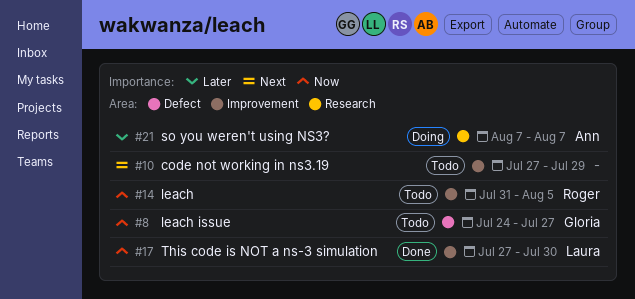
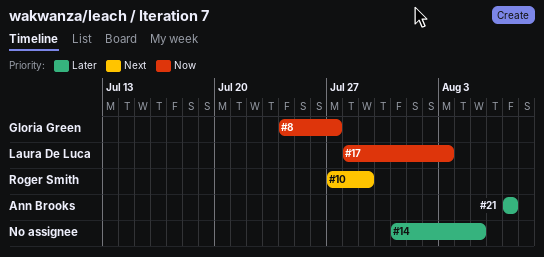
#10, owner: none -> Roger Smith
#14, owner: Roger Smith -> none
#14, priority: Now -> Later
#17, start: Jul 27 -> Jul 28
#17, due: Jul 30 -> Aug 3

